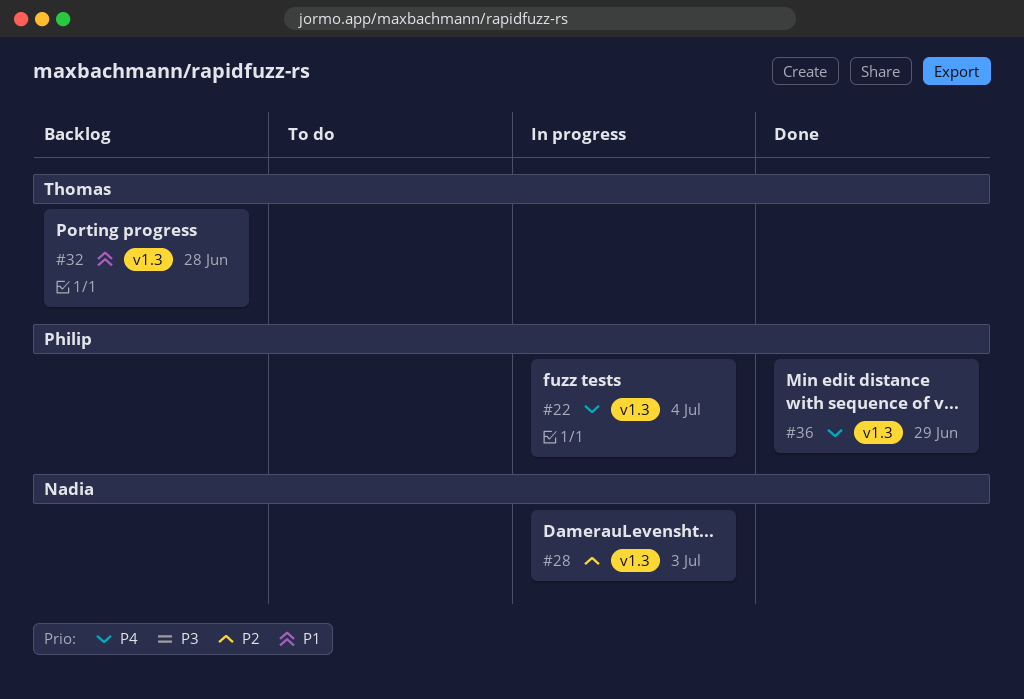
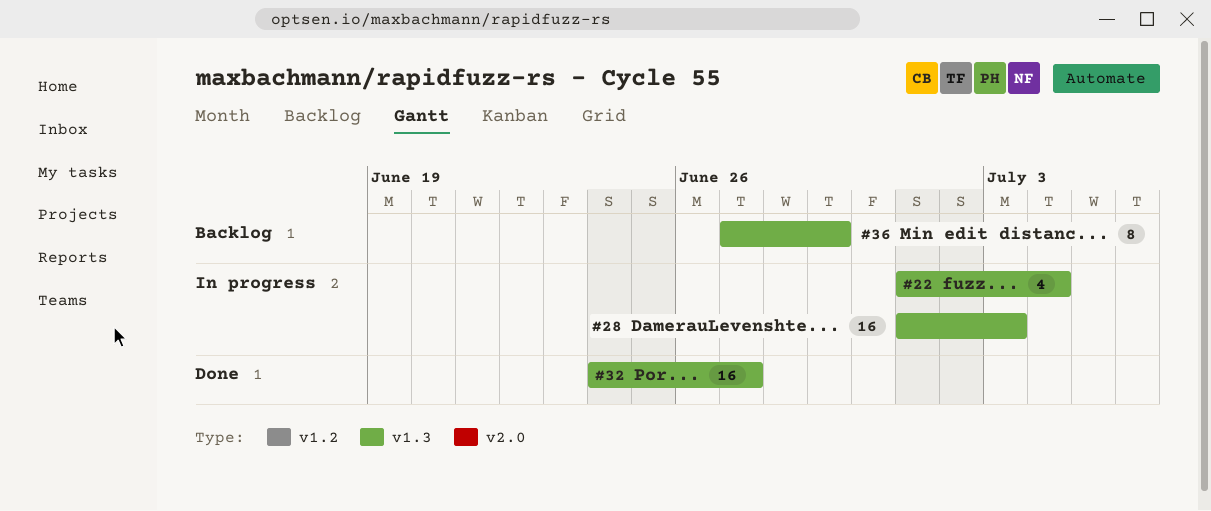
#32, status: Backlog -> Done
#32, due: Jun 28 -> Jun 27
#36, status: Done -> Backlog

